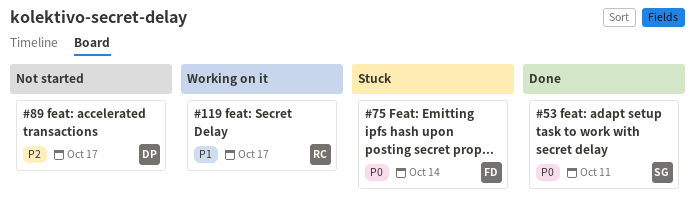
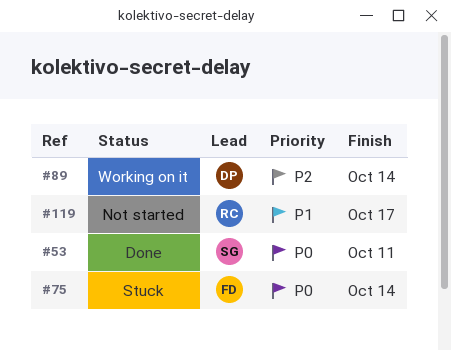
#89, status: Not started -> Working on it
#89, due: Oct 17 -> Oct 14
#119, status: Working on it -> Not started

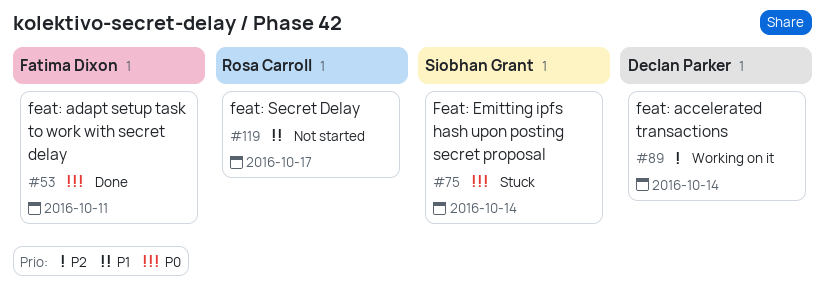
#53, owner: Siobhan Grant -> Fatima Dixon
#75, owner: Fatima Dixon -> Siobhan Grant

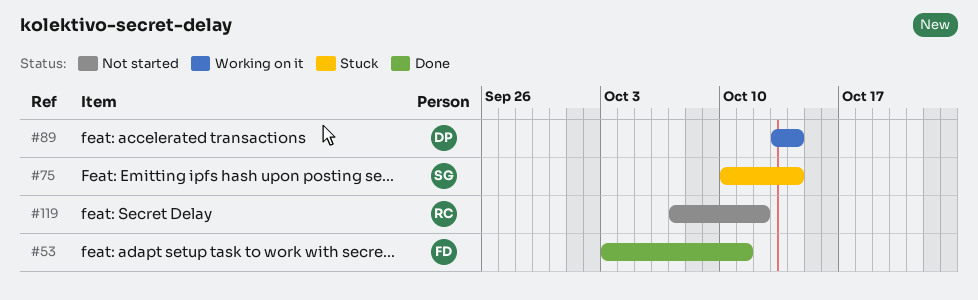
#119, due: Oct 17 -> Oct 12

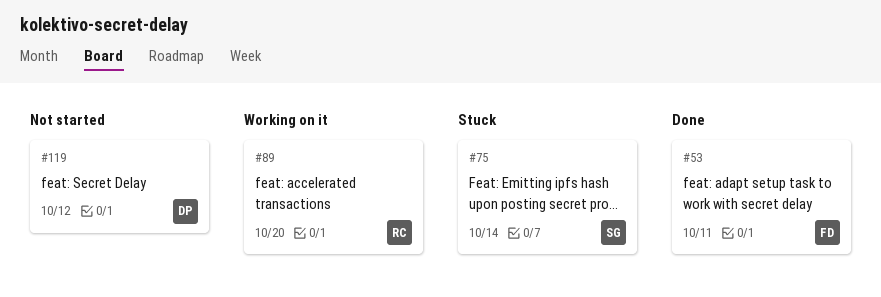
#89, owner: DP -> RC
#89, due: Oct 14 -> Oct 20
#119, owner: RC -> DP

